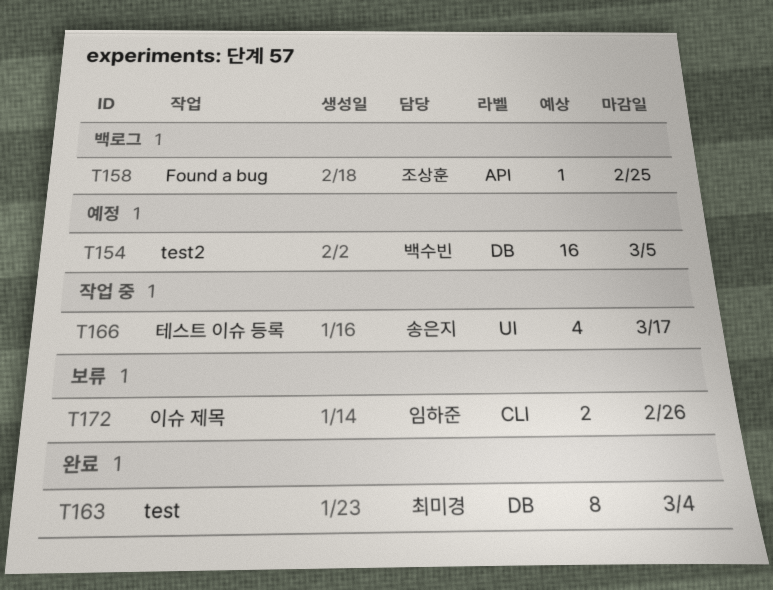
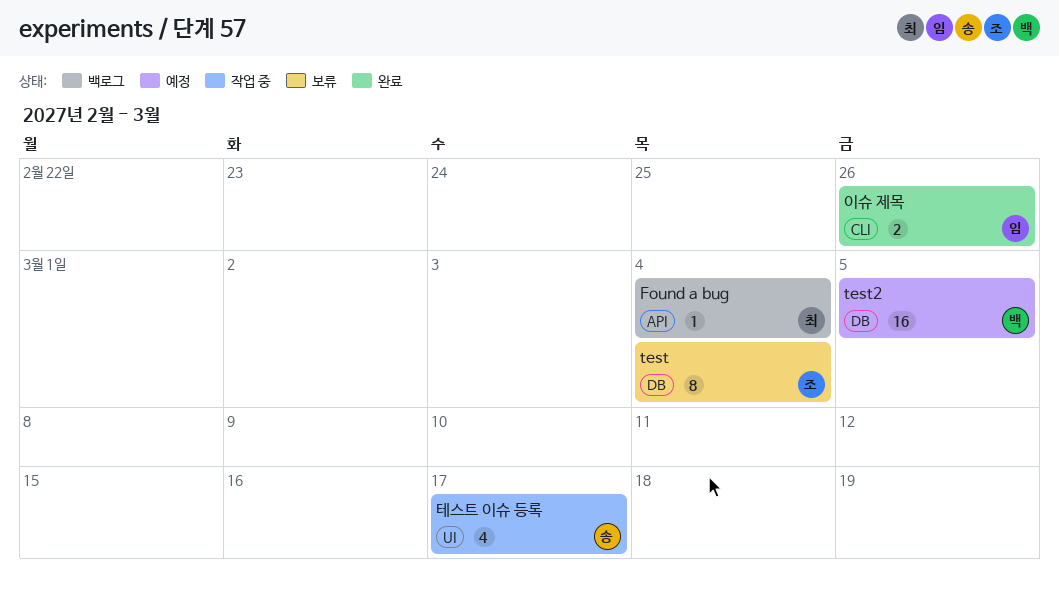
Found a bug, owner: 조상훈 -> 최미경
Found a bug, due: Feb 25 -> Mar 4
test, status: 완료 -> 보류
test, owner: 최미경 -> 조상훈
이슈 제목, status: 보류 -> 완료

